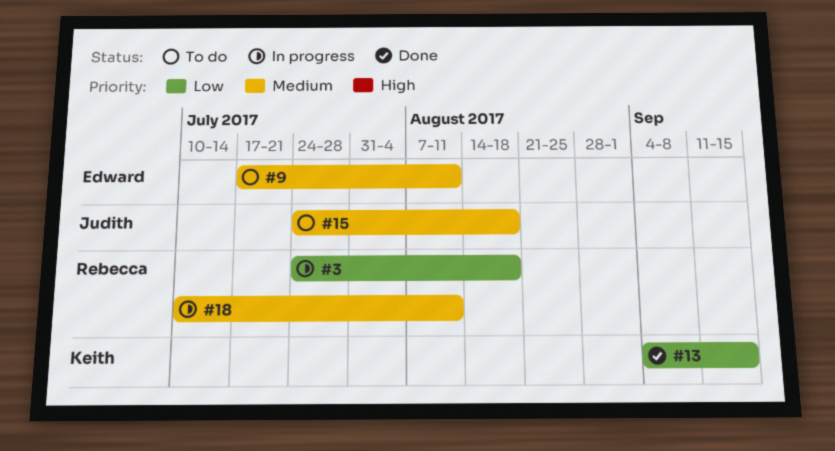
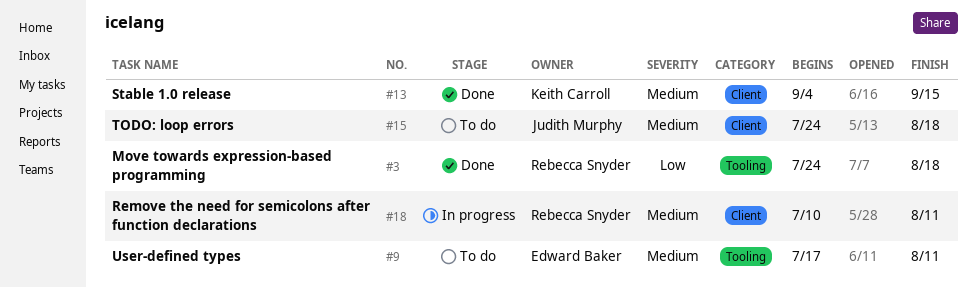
#3, status: In progress -> Done
#13, priority: Low -> Medium

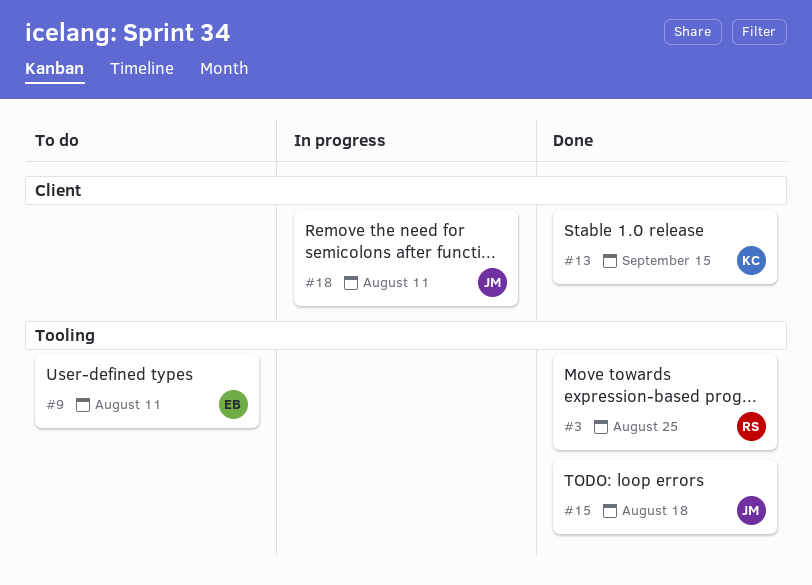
#3, due: Aug 18 -> Aug 25
#15, status: To do -> Done
#15, label: Client -> Tooling
#18, owner: Rebecca Snyder -> Judith Murphy

